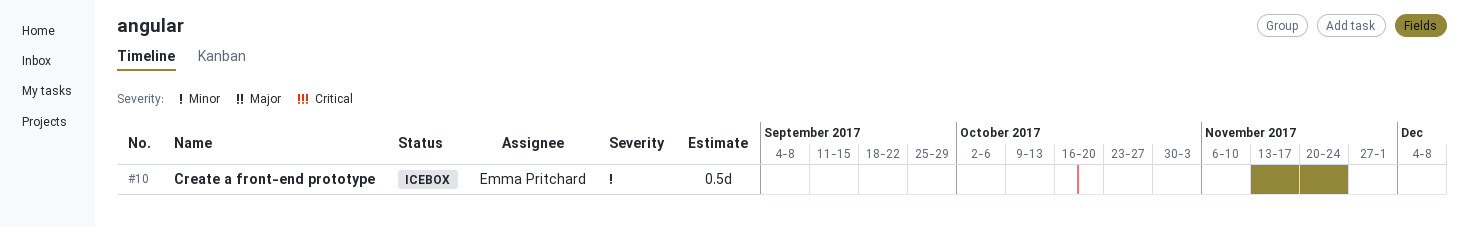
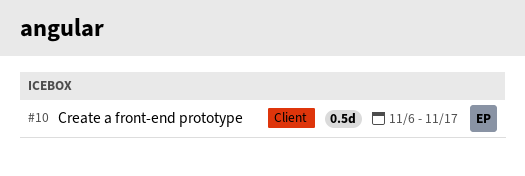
#10, start: Nov 13 -> Nov 6
#10, due: Nov 24 -> Nov 17

